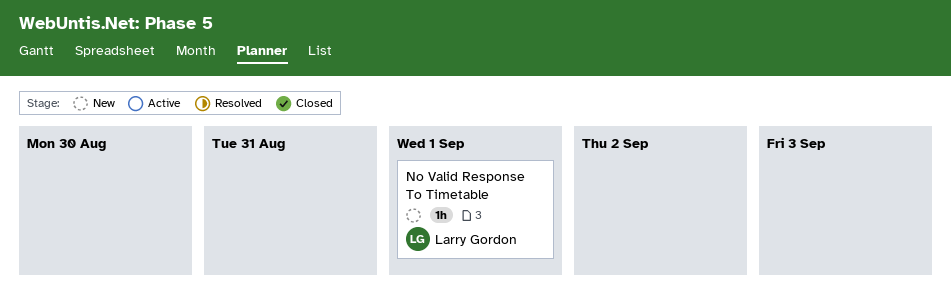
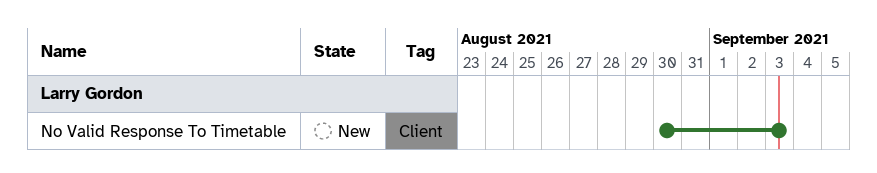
No Valid Response To Timetable, due: Sep 1 -> Sep 3

